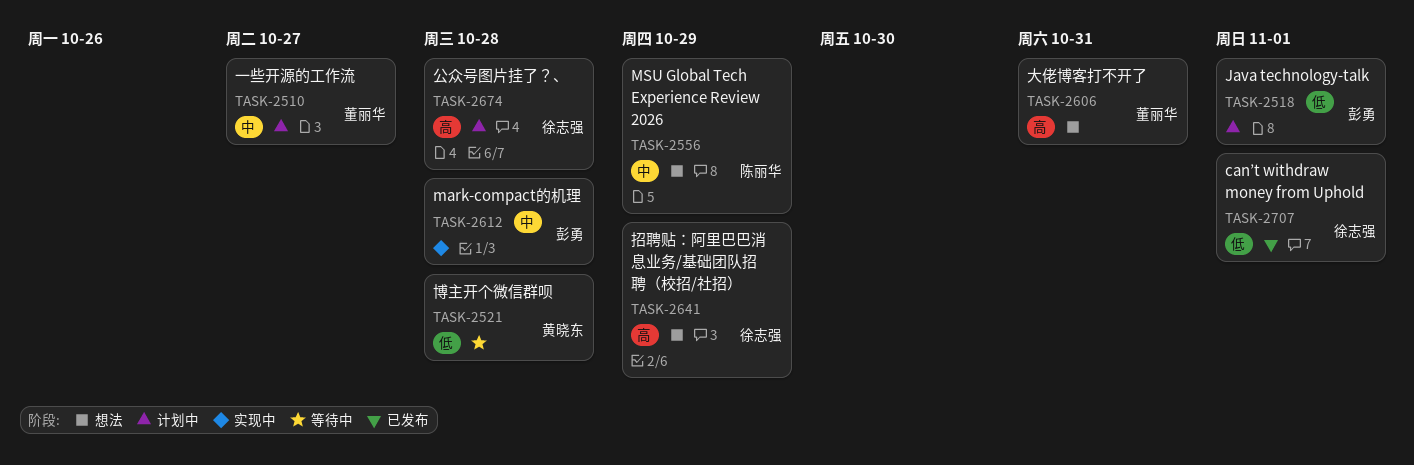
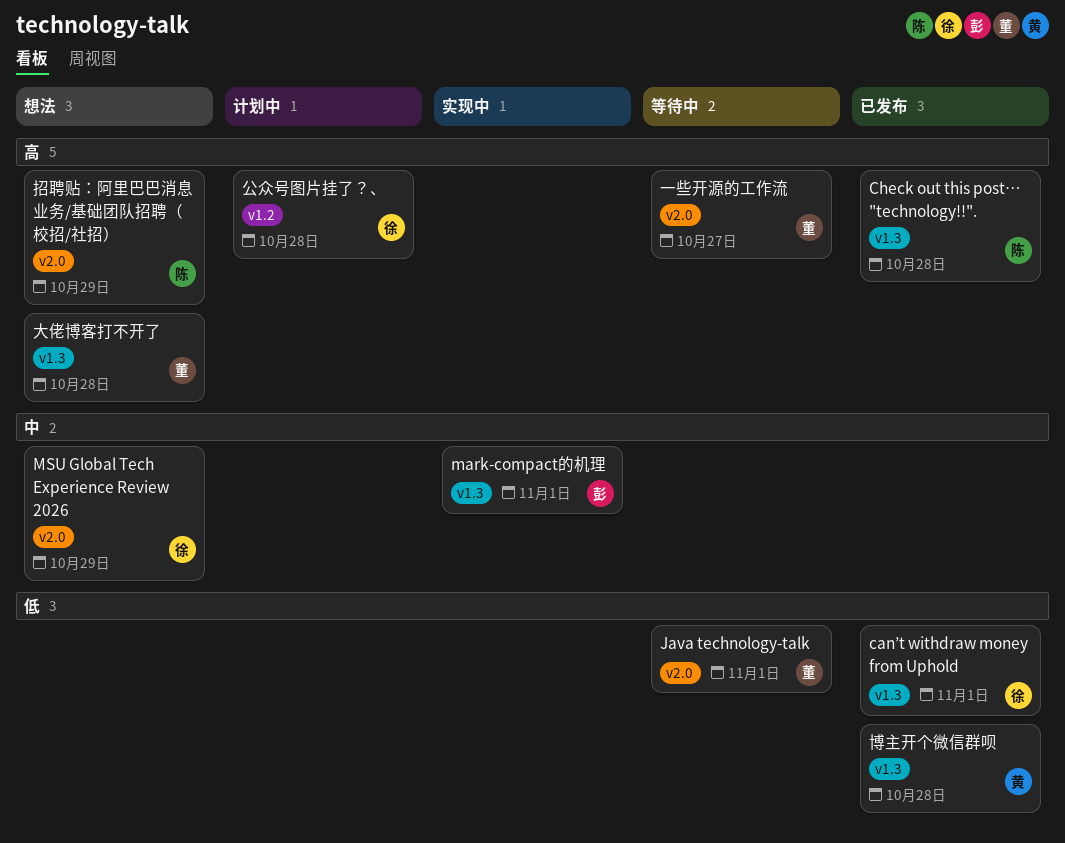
Check out this post… "technology!!".: none -> present
Java technology-talk, status: 计划中 -> 等待中
Java technology-talk, owner: 彭勇 -> 董丽华
mark-compact的机理, due: Oct 28 -> Nov 1
MSU Global Tech Experience Review 2026, owner: 陈丽华 -> 徐志强
一些开源的工作流, status: 计划中 -> 等待中
一些开源的工作流, priority: 中 -> 高
博主开个微信群呗, status: 等待中 -> 已发布
大佬博客打不开了, due: Oct 31 -> Oct 28
招聘贴：阿里巴巴消息业务/基础团队招聘（校招/社招）, owner: 徐志强 -> 陈丽华

